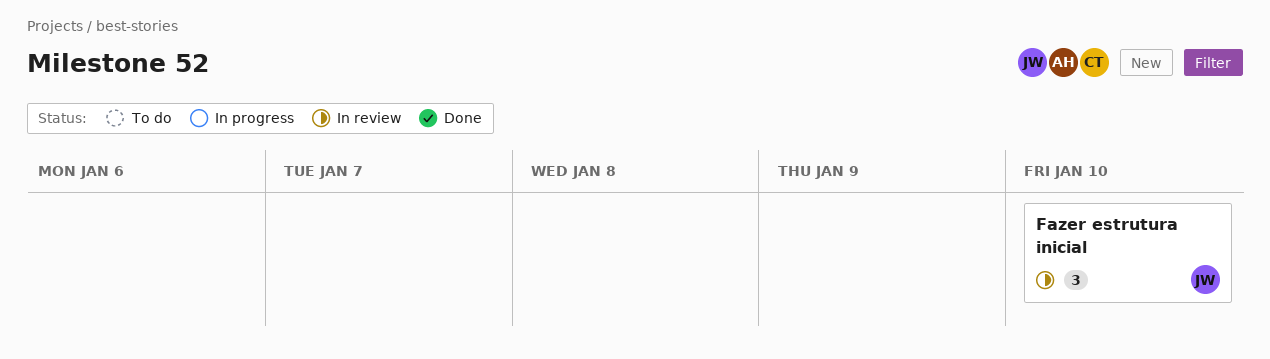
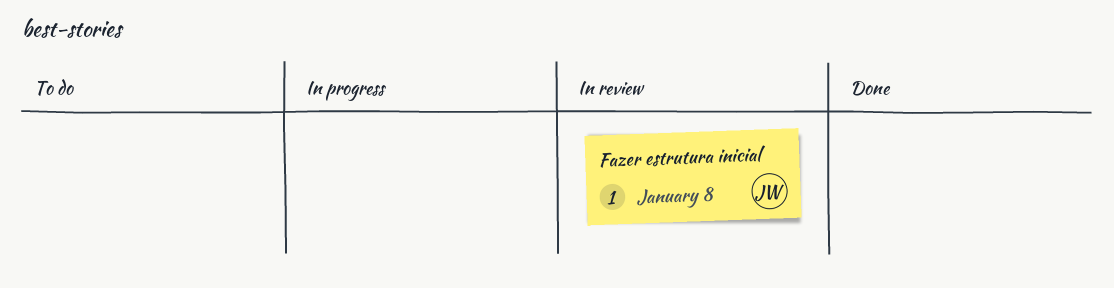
Fazer estrutura inicial, estimate: 3 -> 1
Fazer estrutura inicial, due: Jan 10 -> Jan 8

